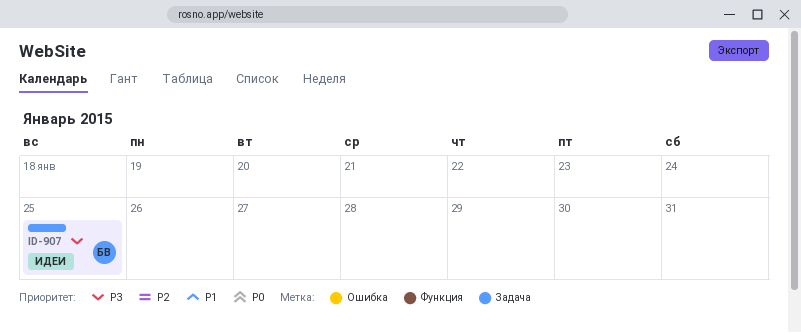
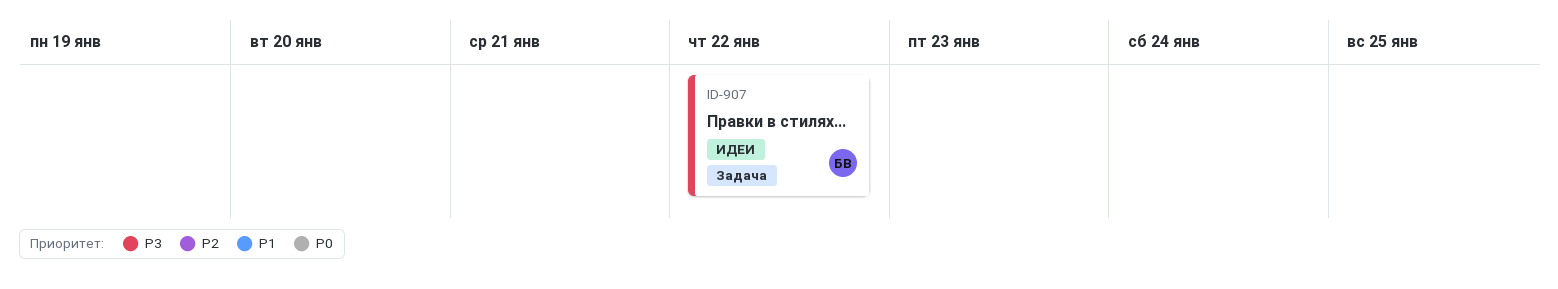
ID-907, due: Jan 25 -> Jan 22

